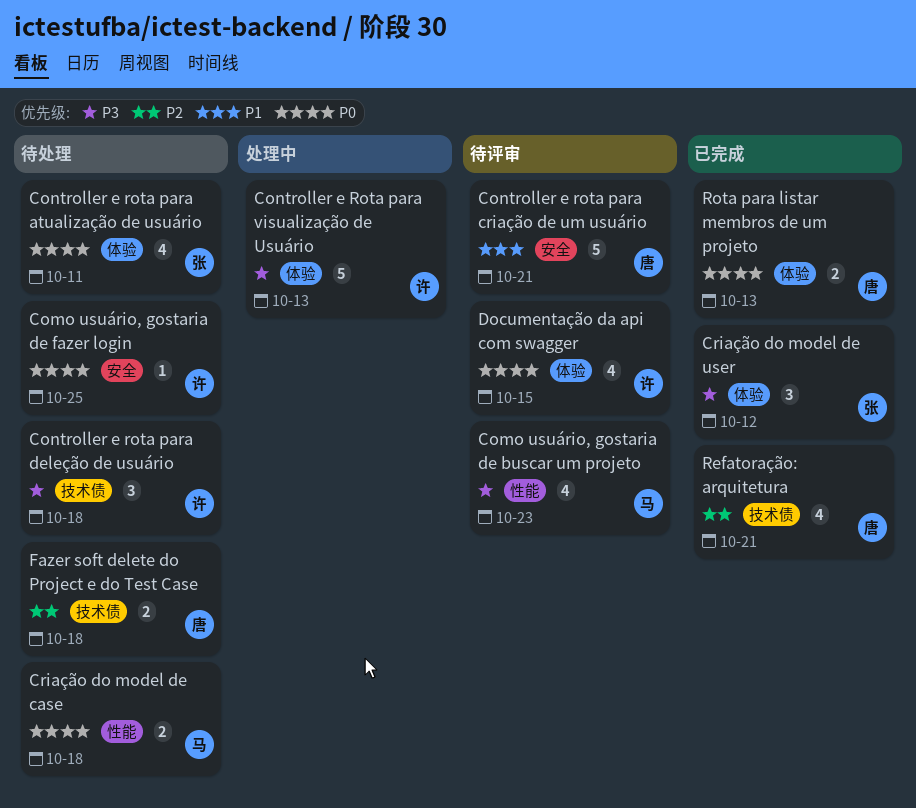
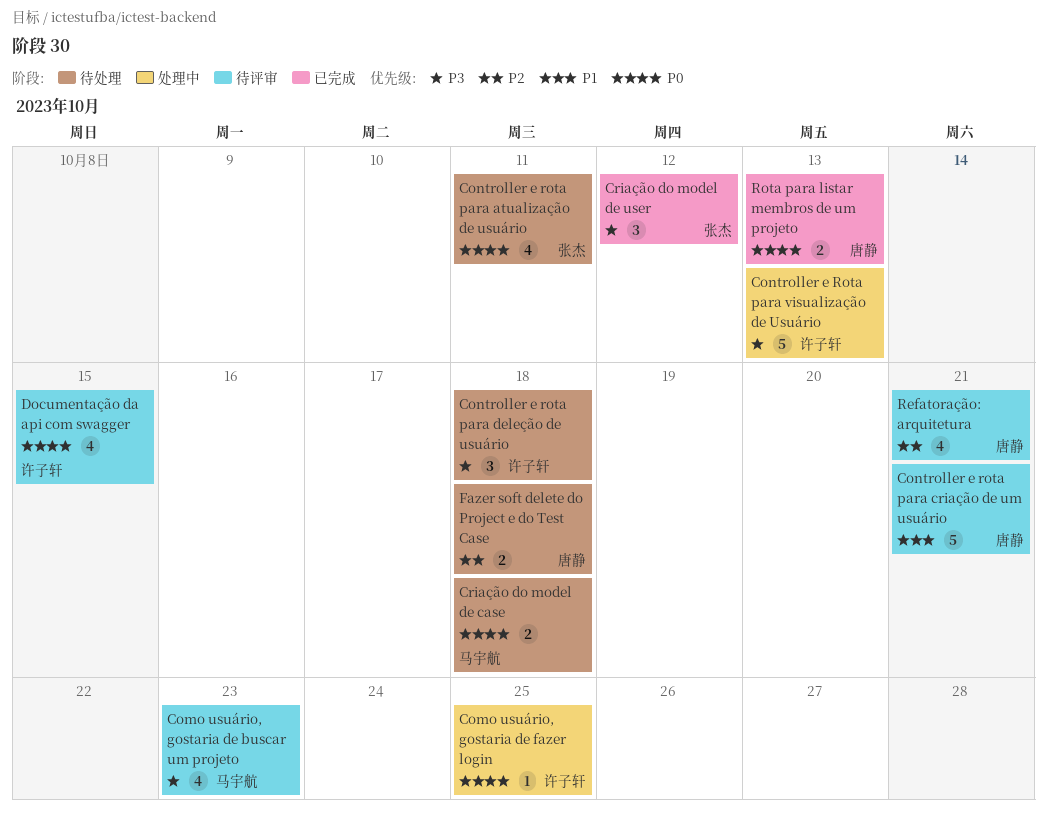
Como usuário, gostaria de fazer login, status: 待处理 -> 处理中
Refatoração: arquitetura, status: 已完成 -> 待评审

